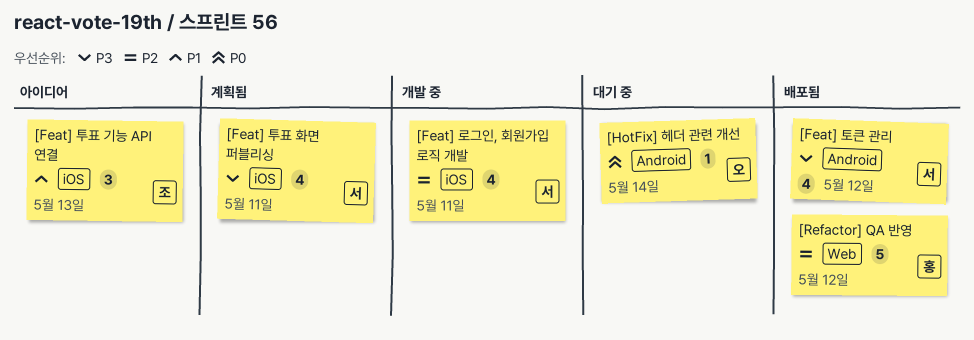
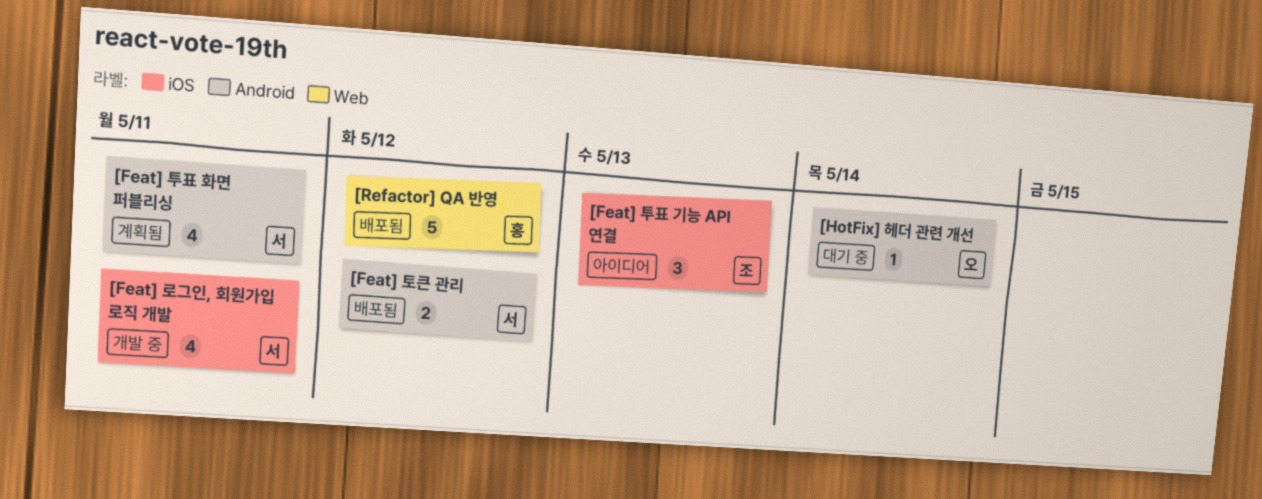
[Feat] 토큰 관리, estimate: 4 -> 2
[Feat] 투표 화면 퍼블리싱, label: iOS -> Android

